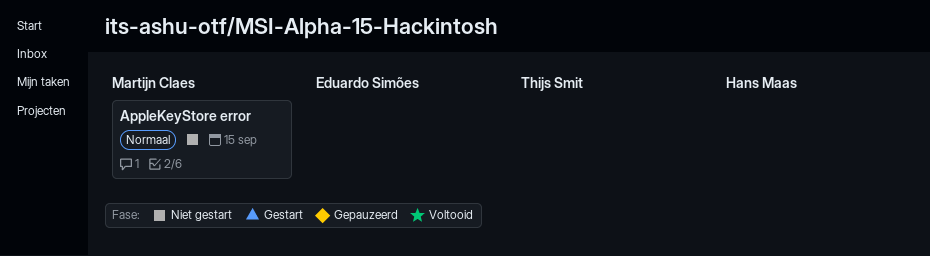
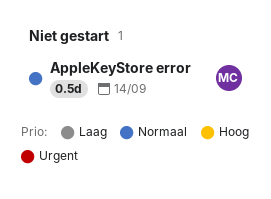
AppleKeyStore error, due: Sep 15 -> Sep 14

